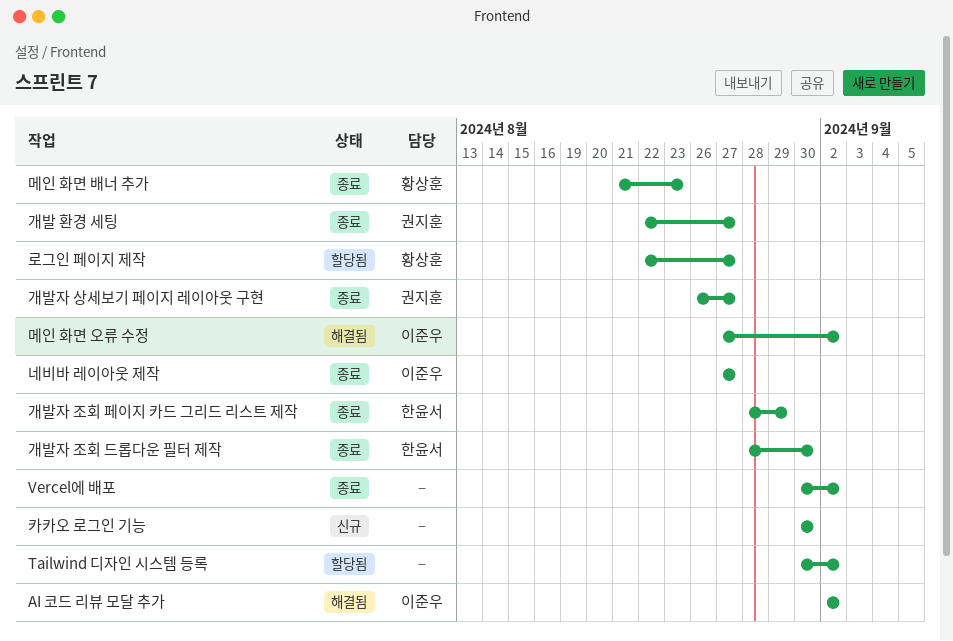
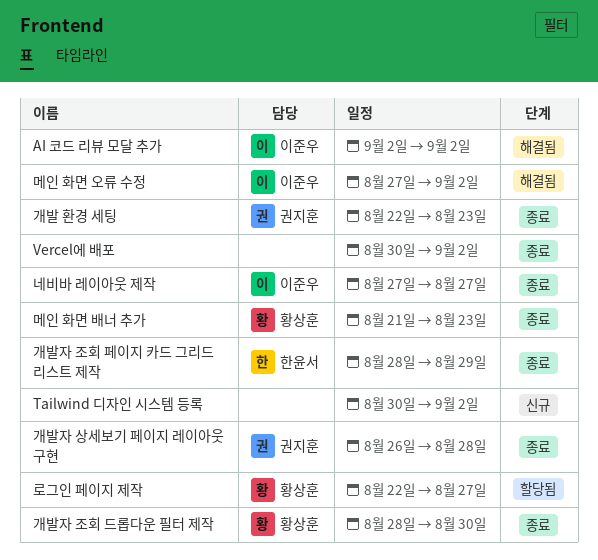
Tailwind 디자인 시스템 등록, status: 할당됨 -> 신규
개발 환경 세팅, due: Aug 27 -> Aug 23
개발자 상세보기 페이지 레이아웃 구현, due: Aug 27 -> Aug 28
개발자 조회 드롭다운 필터 제작, owner: 한윤서 -> 황상훈
카카오 로그인 기능: present -> none

